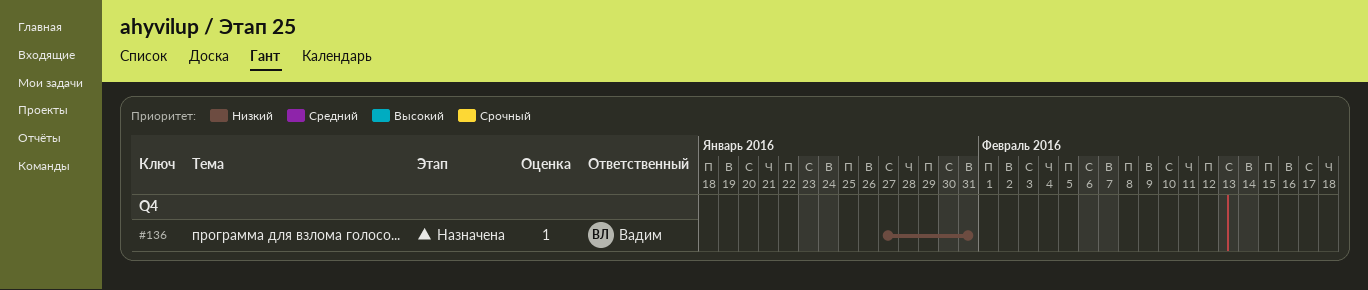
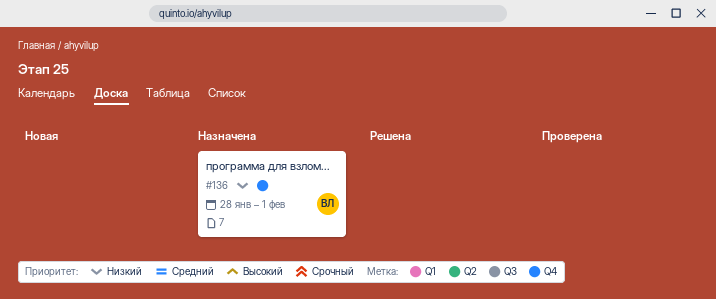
#136, start: Jan 27 -> Jan 28
#136, due: Jan 31 -> Feb 1

